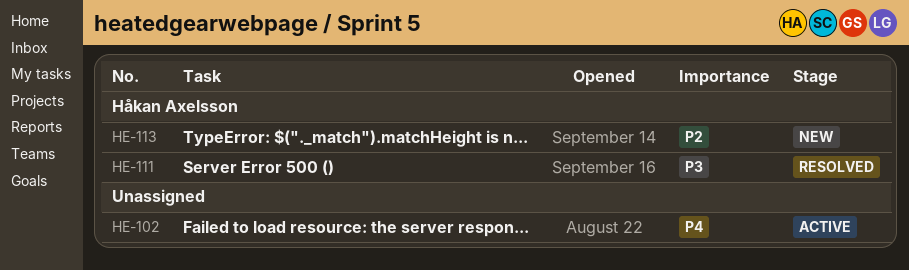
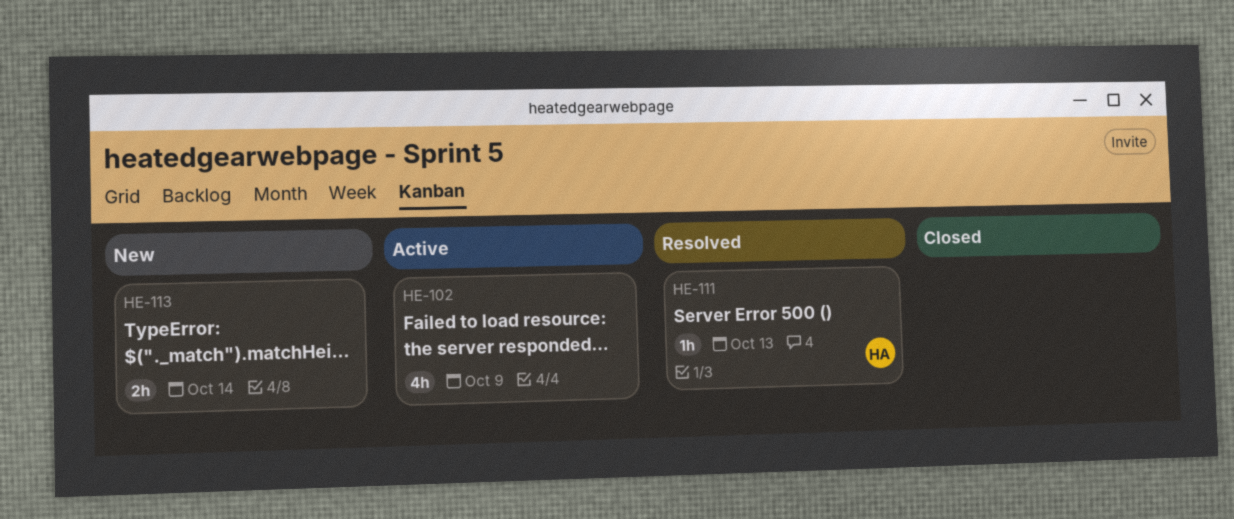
HE-113, owner: Håkan Axelsson -> none

